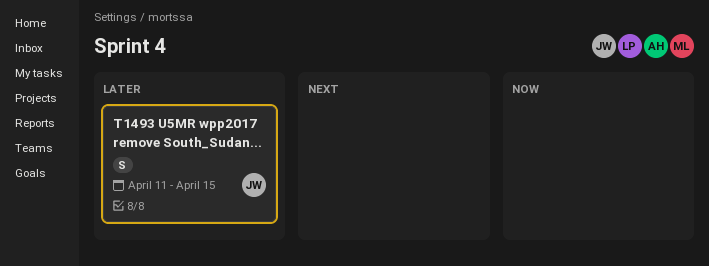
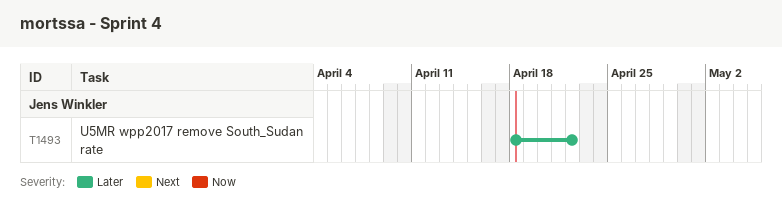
T1493, start: Apr 11 -> Apr 18
T1493, due: Apr 15 -> Apr 22

